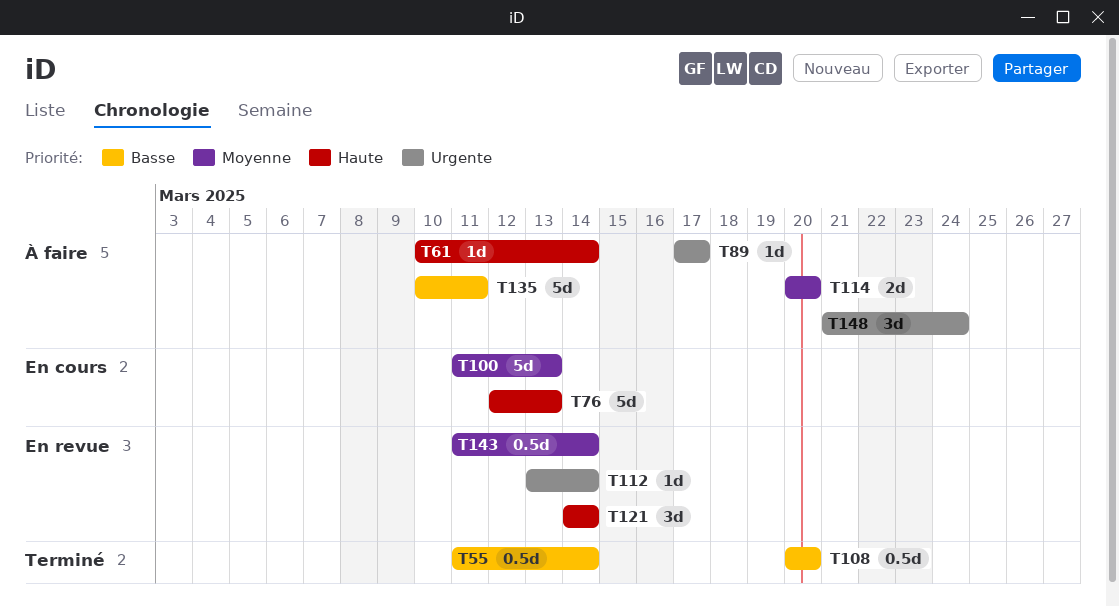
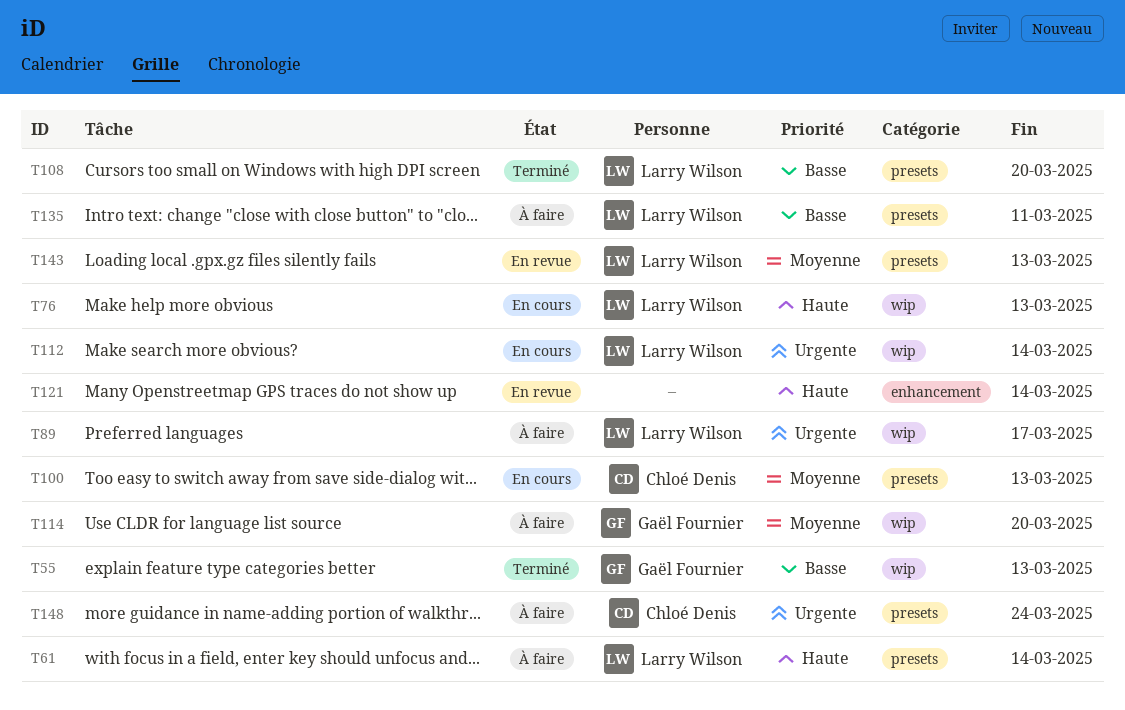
T55, due: Mar 14 -> Mar 13
T112, status: En revue -> En cours
T143, due: Mar 14 -> Mar 13

